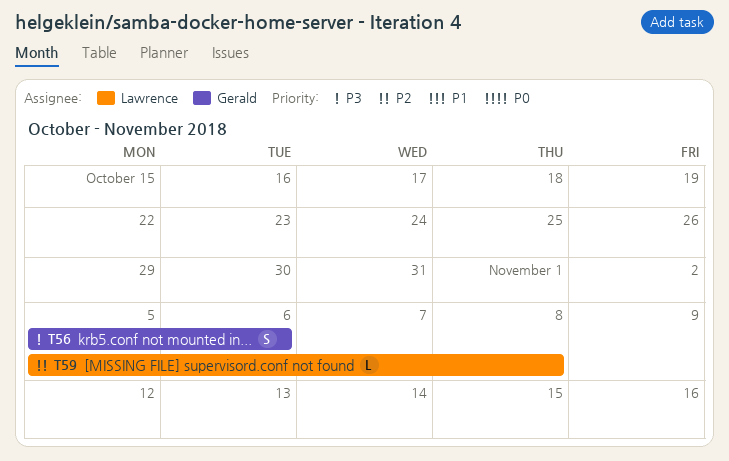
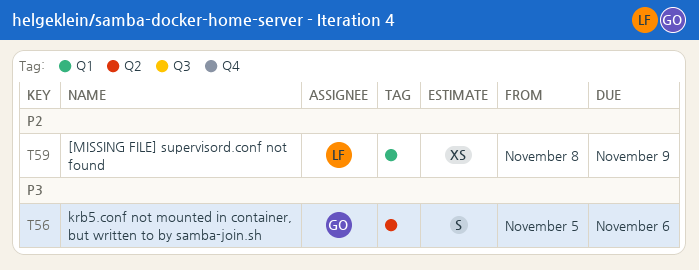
T59, estimate: L -> XS
T59, start: Nov 5 -> Nov 8
T59, due: Nov 8 -> Nov 9

